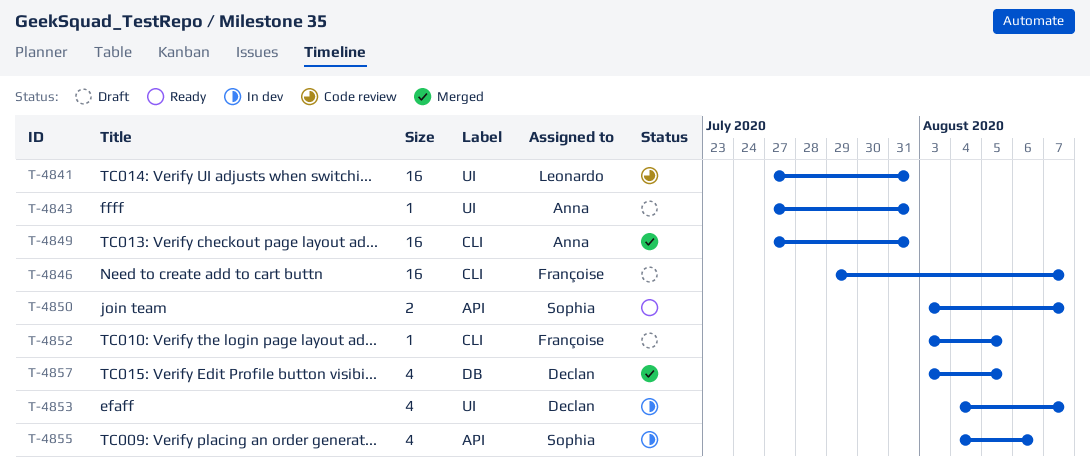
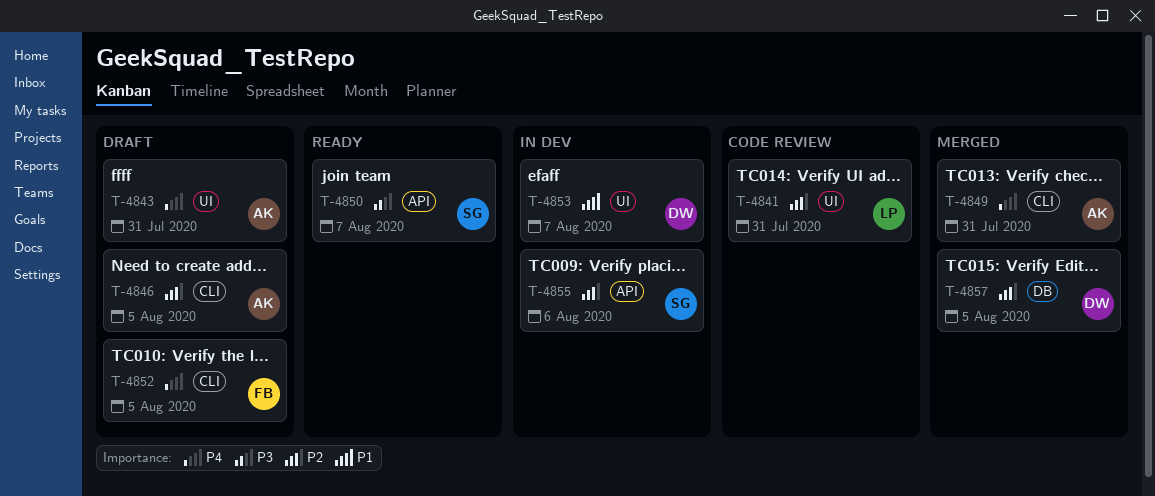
T-4846, owner: Françoise -> Anna
T-4846, due: Aug 7 -> Aug 5

